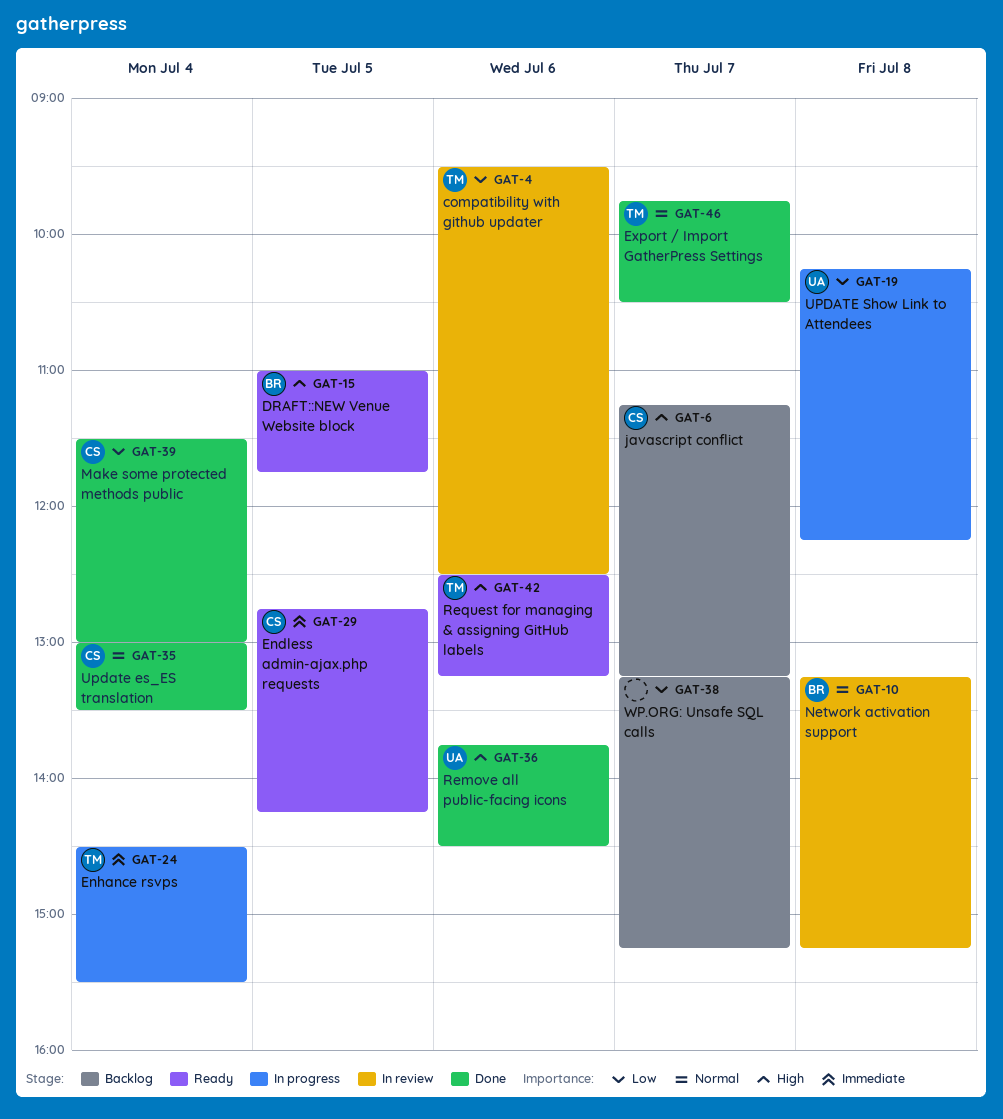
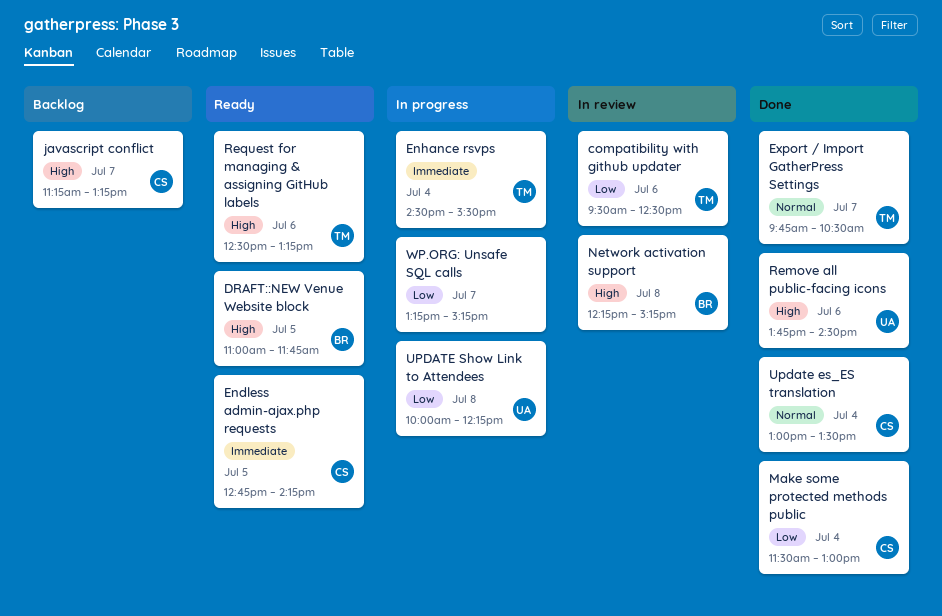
Network activation support, priority: Normal -> High
Network activation support, begins: 13:15 -> 12:15
UPDATE Show Link to Attendees, begins: 10:15 -> 10:00
WP.ORG: Unsafe SQL calls, status: Backlog -> In progress

